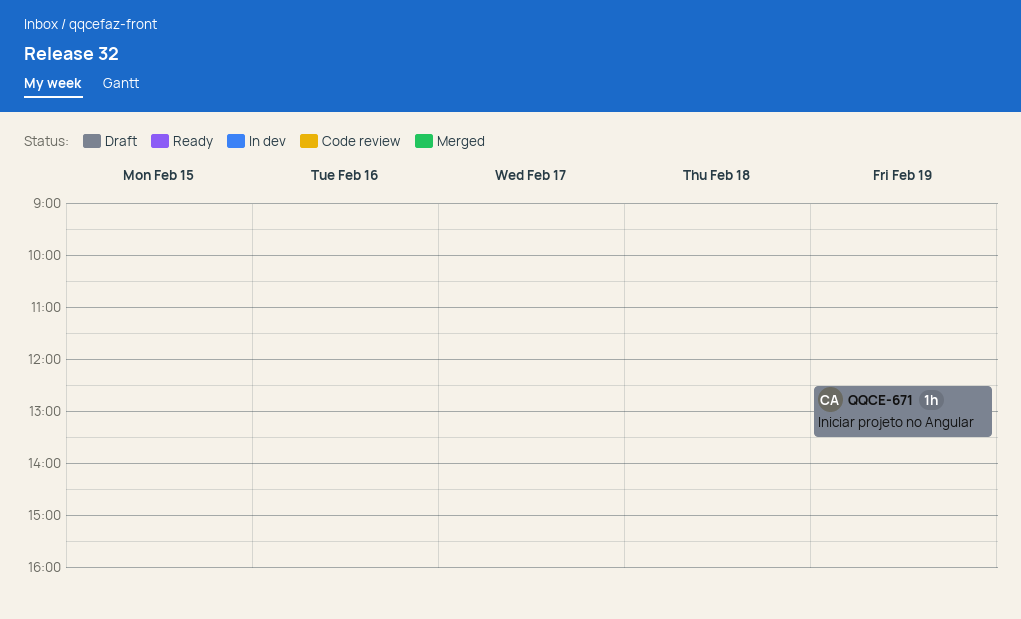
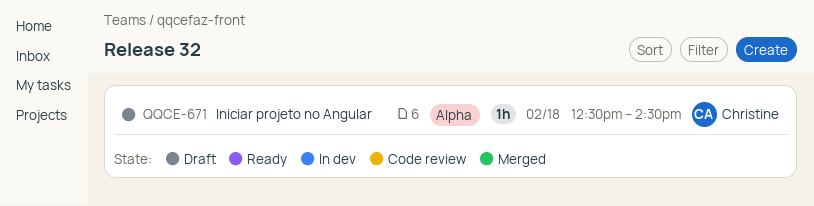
QQCE-671, day: Feb 19 -> Feb 18
QQCE-671, ends: 13:30 -> 14:30

